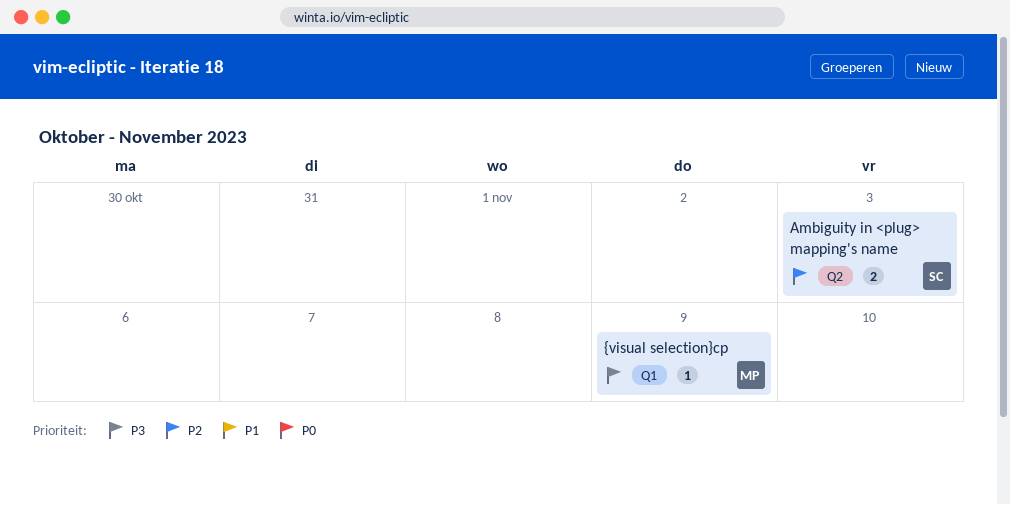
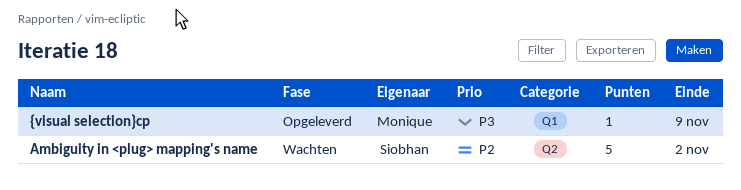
Ambiguity in <plug> mapping's name, estimate: 2 -> 5
Ambiguity in <plug> mapping's name, due: Nov 3 -> Nov 2

